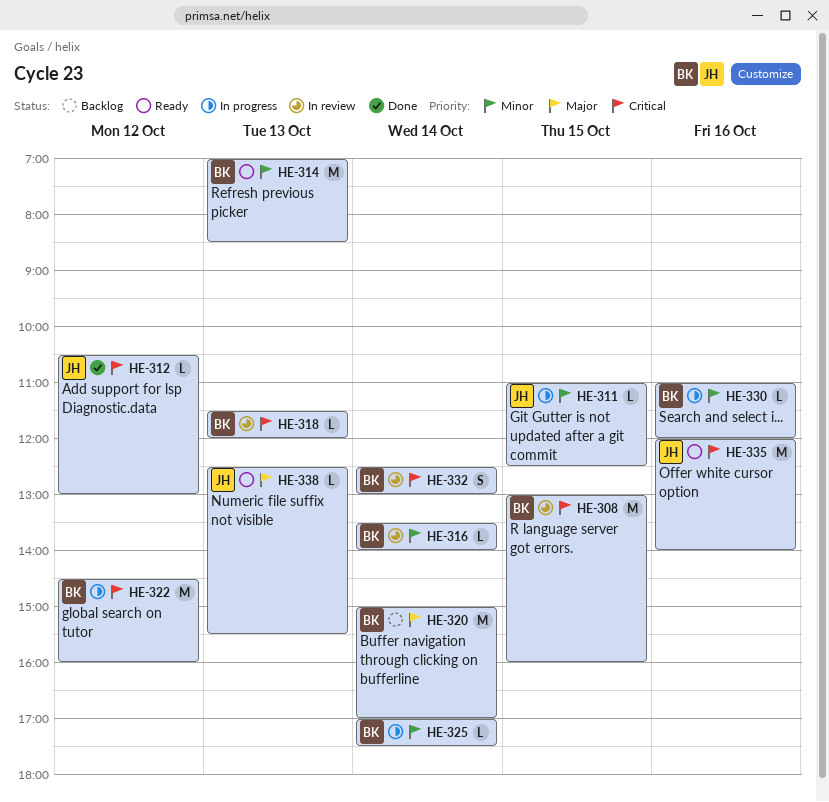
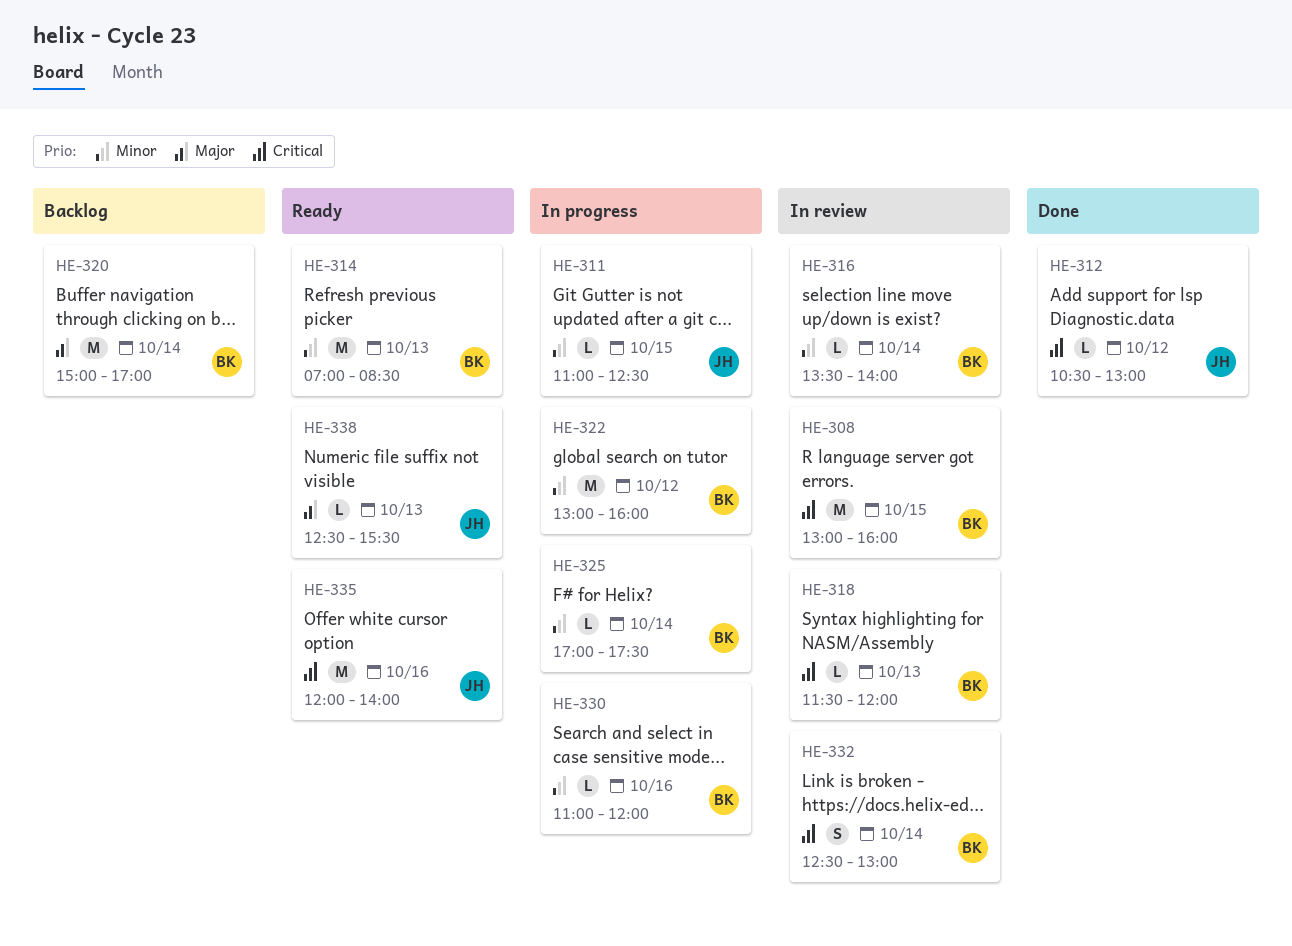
HE-322, priority: Critical -> Minor
HE-322, begins: 14:30 -> 13:00

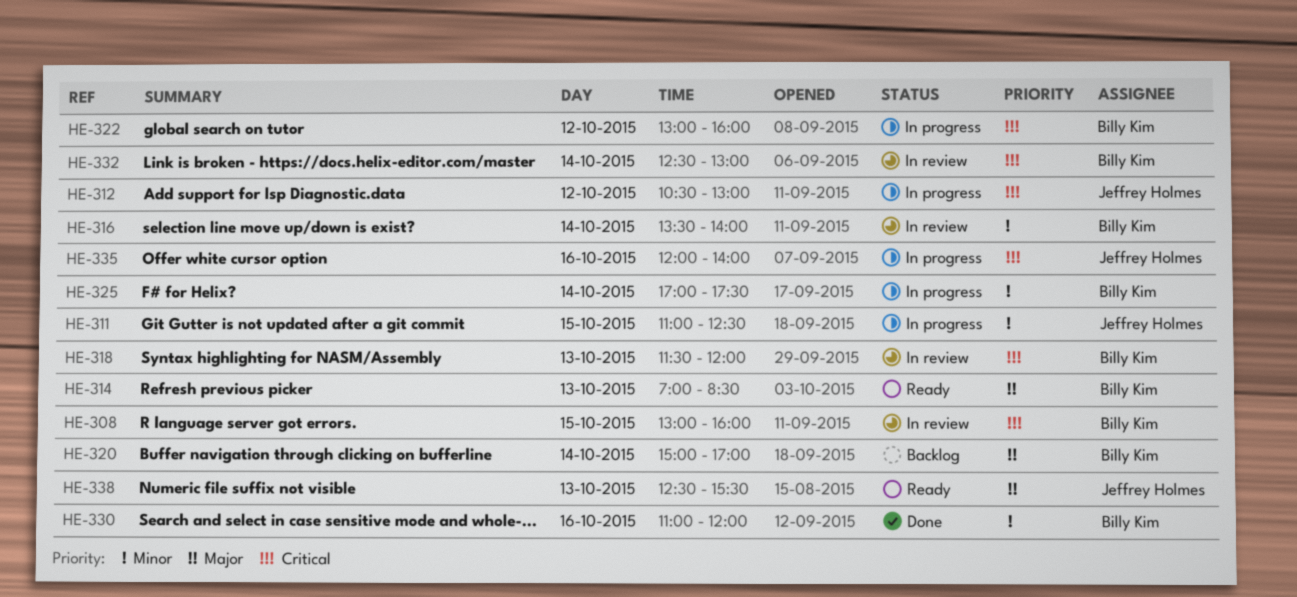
HE-312, status: Done -> In progress
HE-314, priority: Minor -> Major
HE-322, priority: Minor -> Critical
HE-330, status: In progress -> Done
HE-335, status: Ready -> In progress

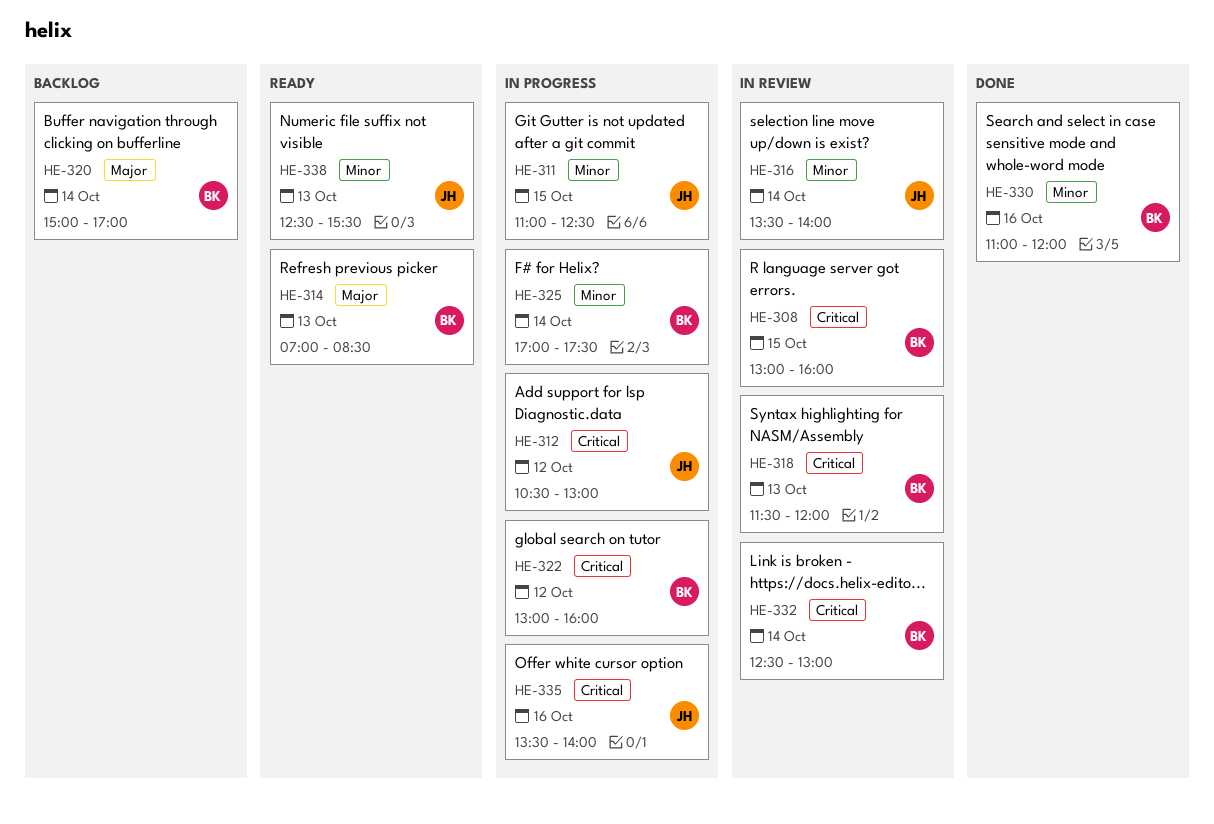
HE-316, owner: Billy Kim -> Jeffrey Holmes
HE-335, begins: 12:00 -> 13:30
HE-338, priority: Major -> Minor

